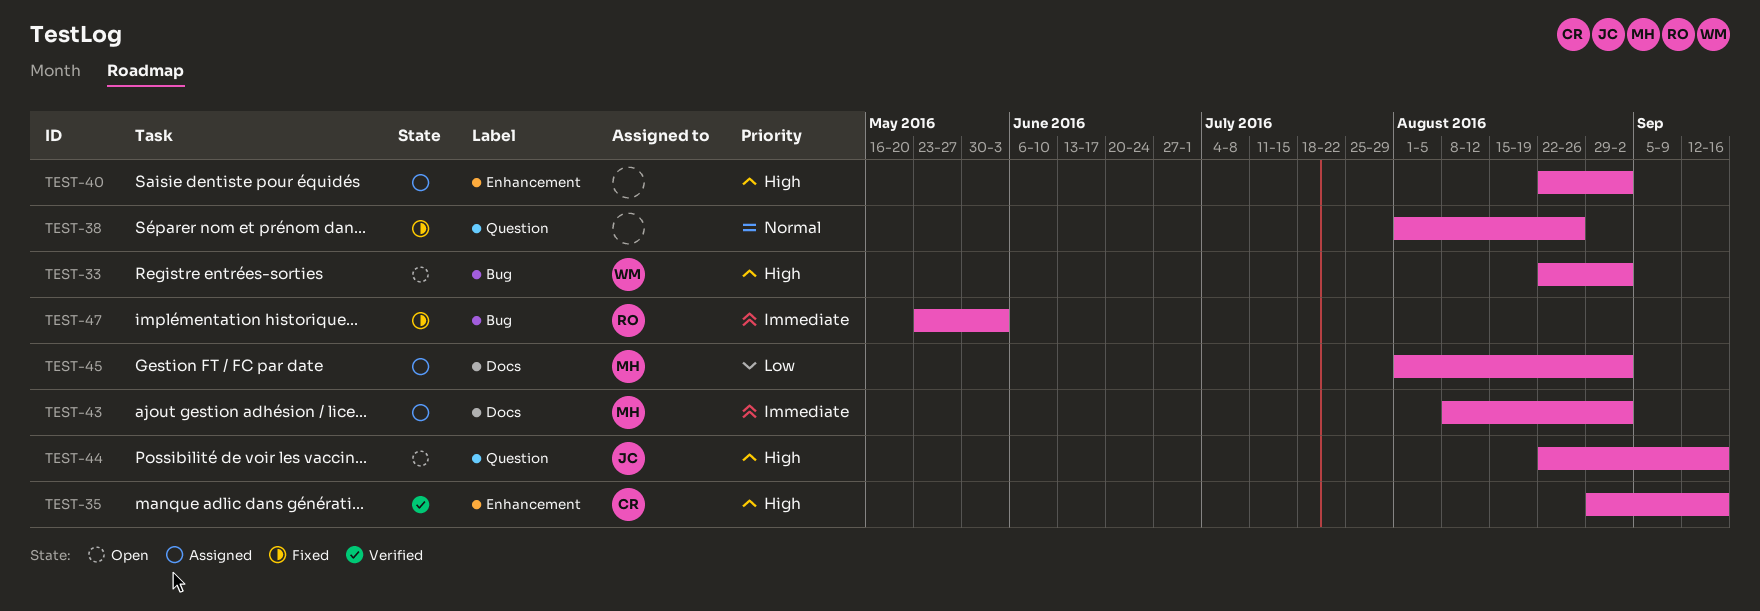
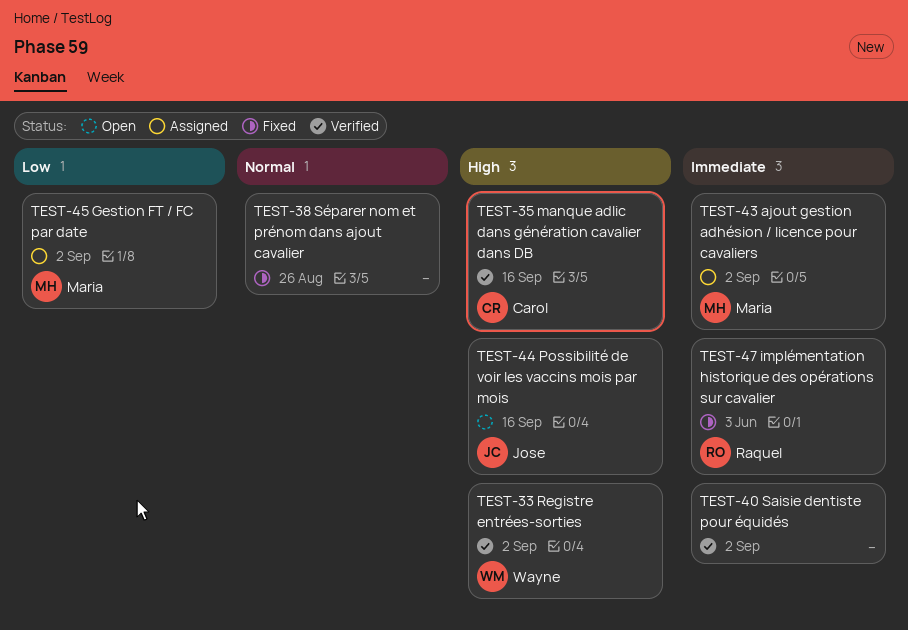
TEST-33, status: Open -> Verified
TEST-40, status: Assigned -> Verified
TEST-40, priority: High -> Immediate

